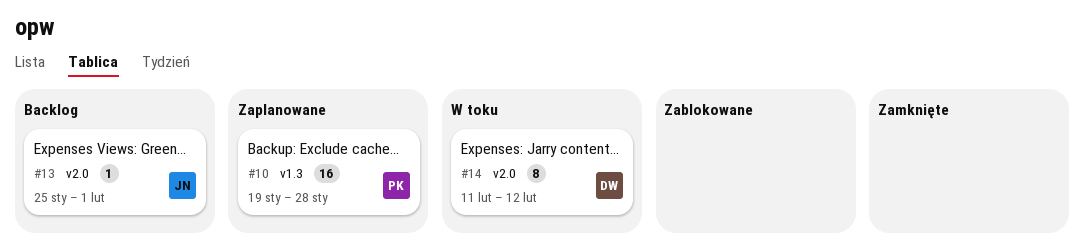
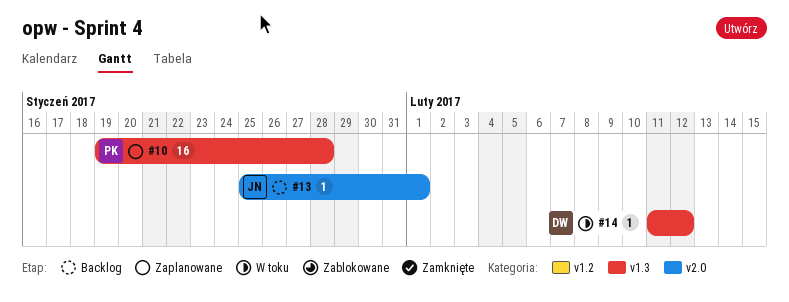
#14, label: v2.0 -> v1.3
#14, estimate: 8 -> 1

